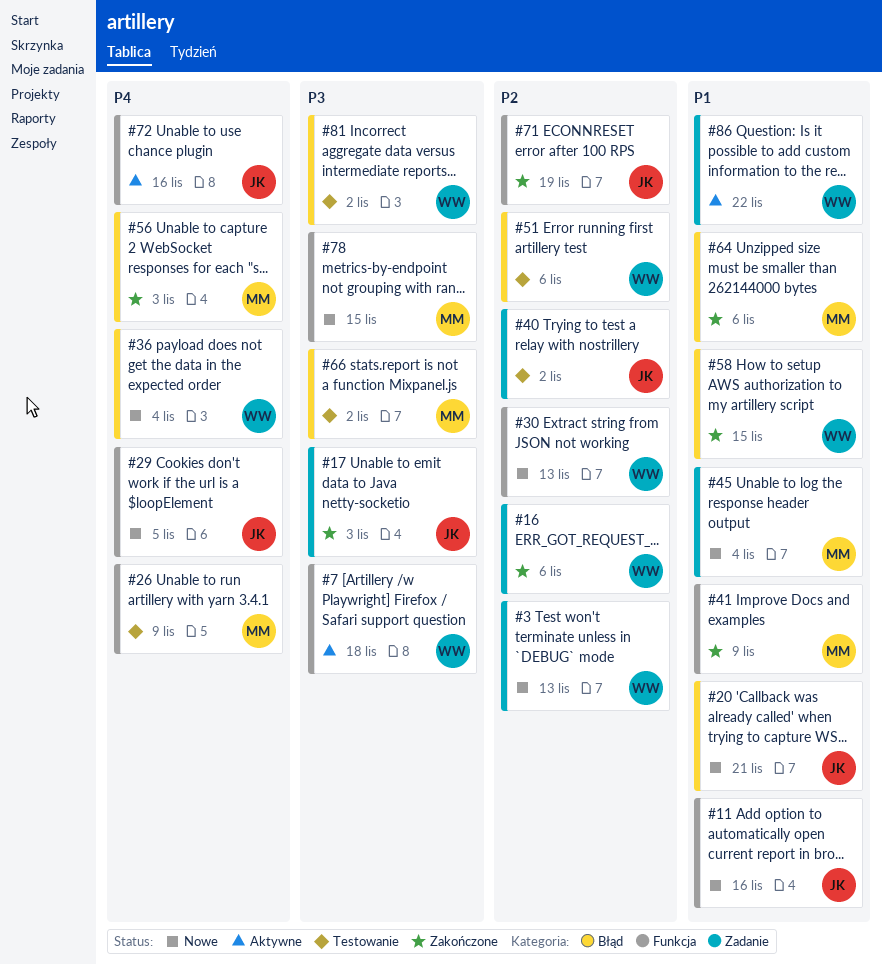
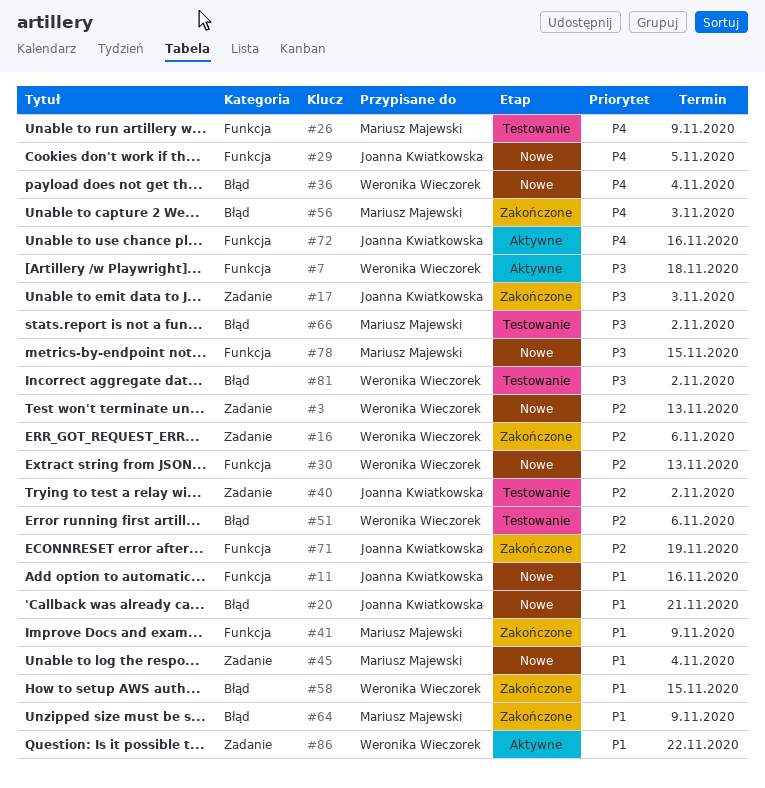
#64, due: Nov 6 -> Nov 9

